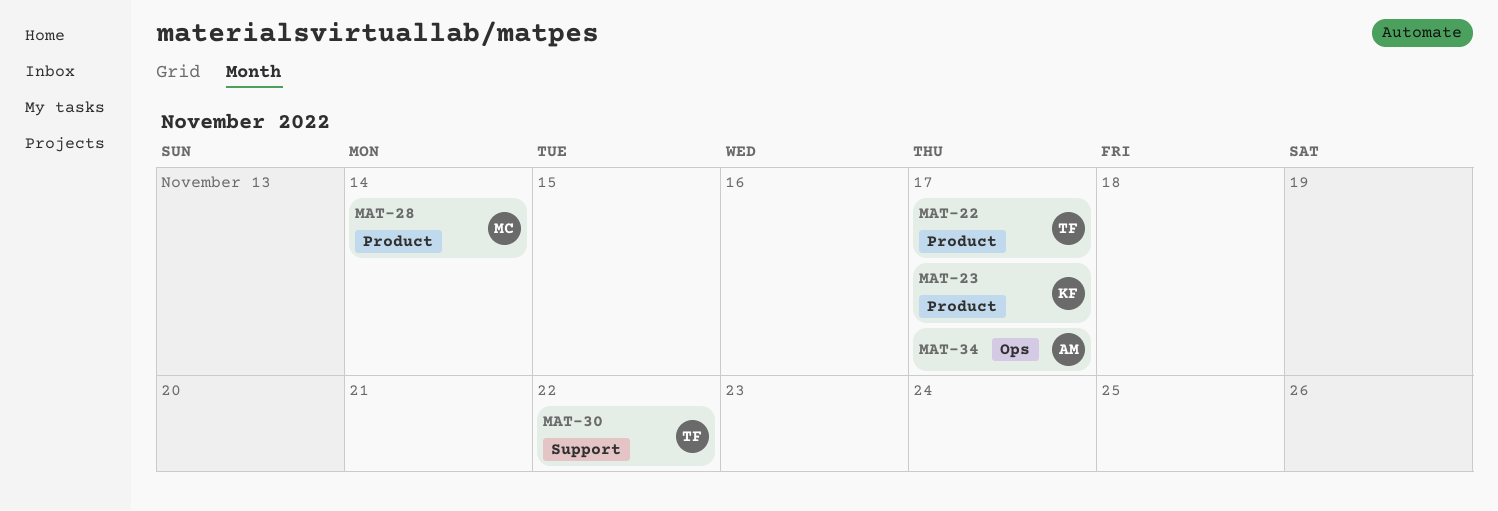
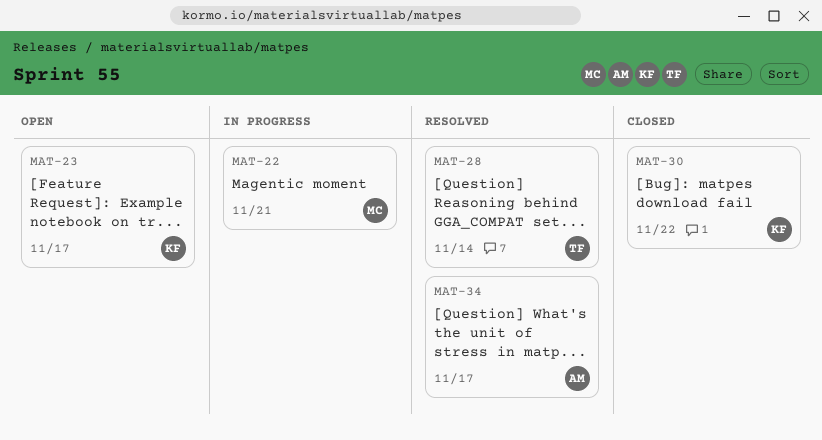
MAT-22, owner: TF -> MC
MAT-22, due: Nov 17 -> Nov 21
MAT-28, owner: MC -> TF
MAT-30, owner: TF -> KF

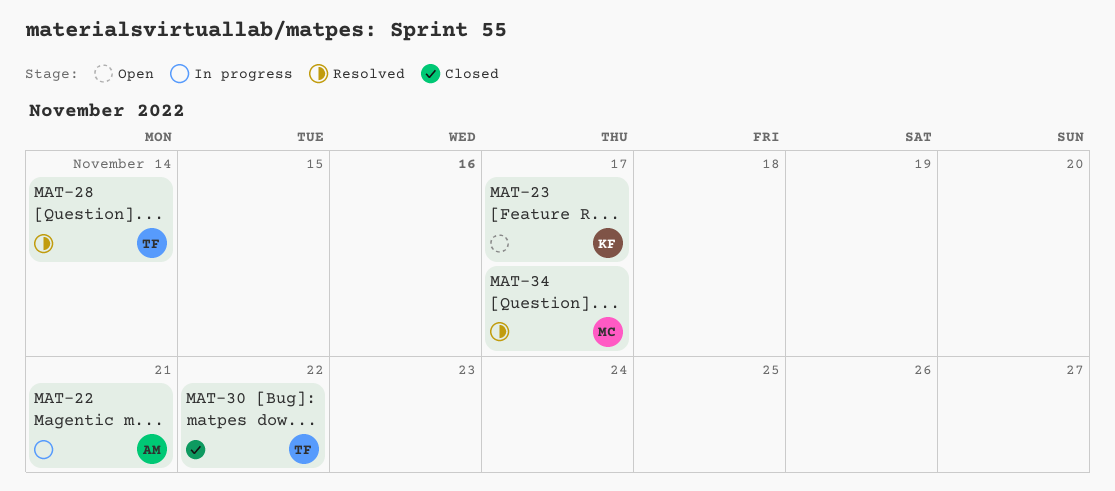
MAT-22, owner: MC -> AM
MAT-30, owner: KF -> TF
MAT-34, owner: AM -> MC

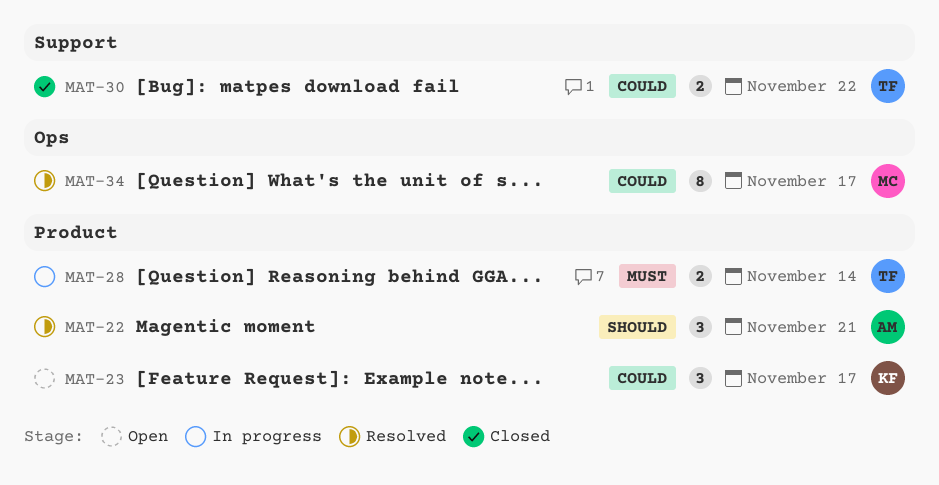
MAT-22, status: In progress -> Resolved
MAT-28, status: Resolved -> In progress

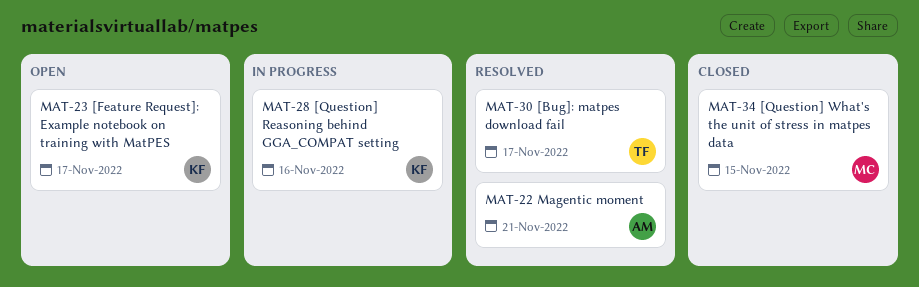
MAT-28, owner: TF -> KF
MAT-28, due: Nov 14 -> Nov 16
MAT-30, status: Closed -> Resolved
MAT-30, due: Nov 22 -> Nov 17
MAT-34, status: Resolved -> Closed
MAT-34, due: Nov 17 -> Nov 15

